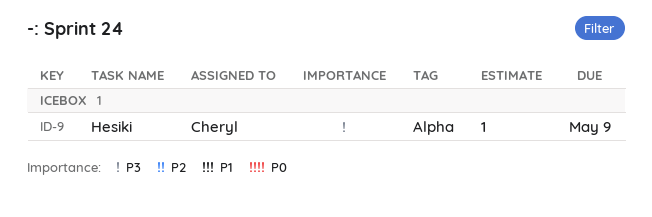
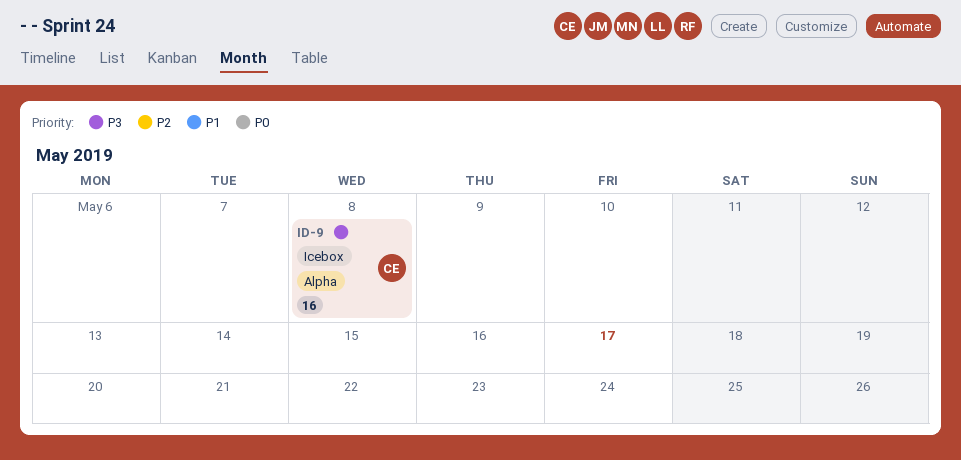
ID-9, estimate: 1 -> 16
ID-9, due: May 9 -> May 8

